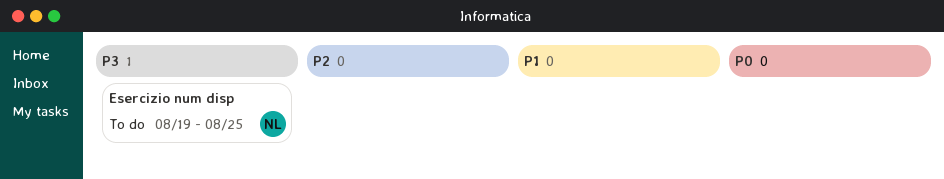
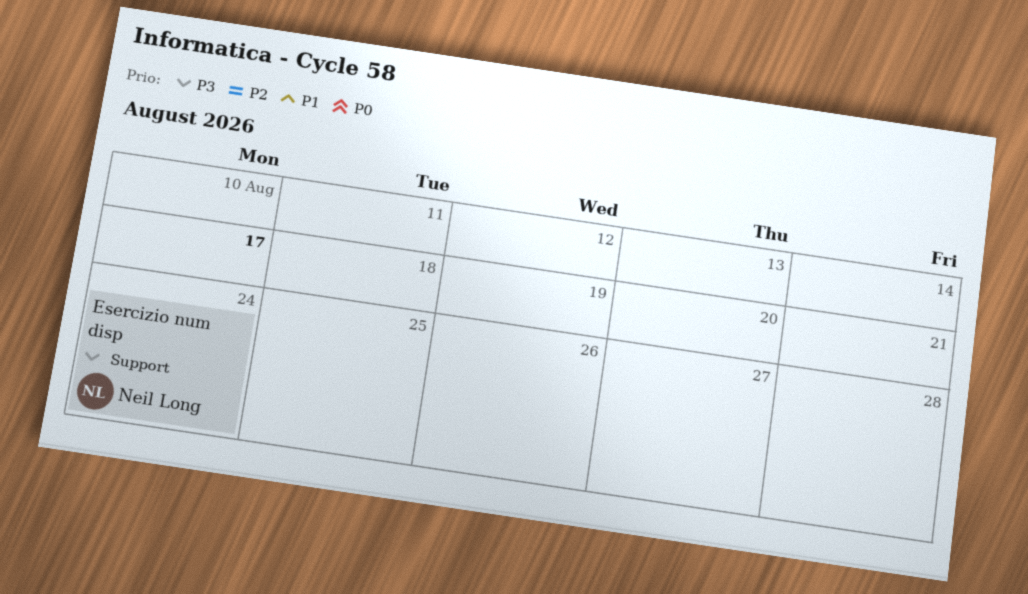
Esercizio num disp, due: Aug 25 -> Aug 24

